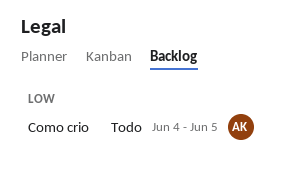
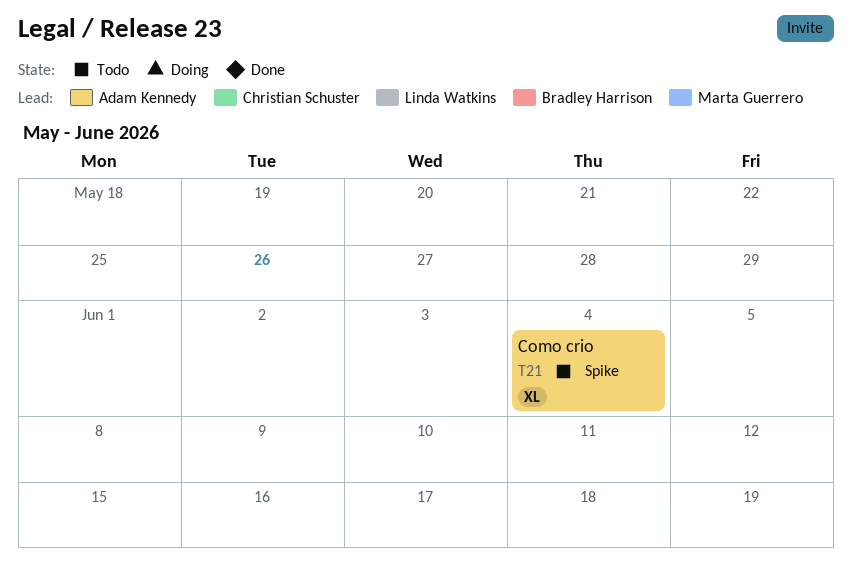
Como crio, due: Jun 5 -> Jun 4

